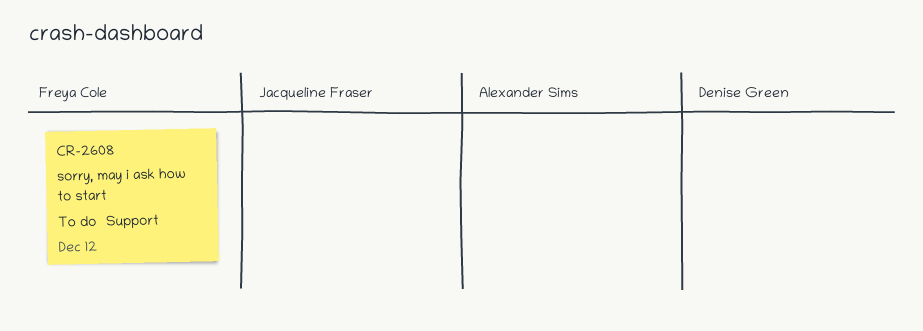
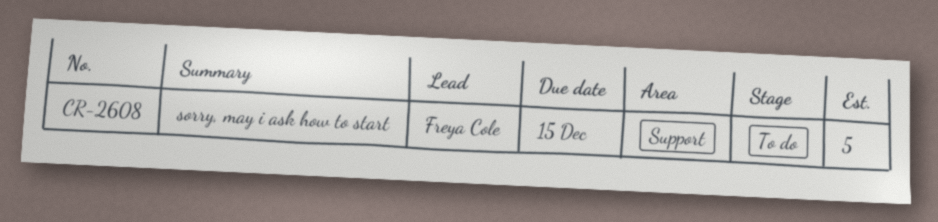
CR-2608, due: Dec 12 -> Dec 15

